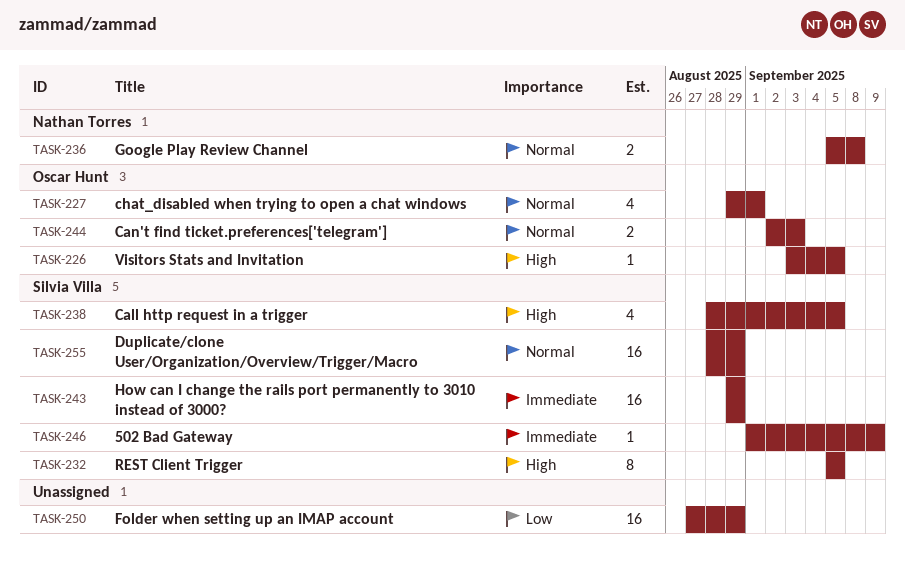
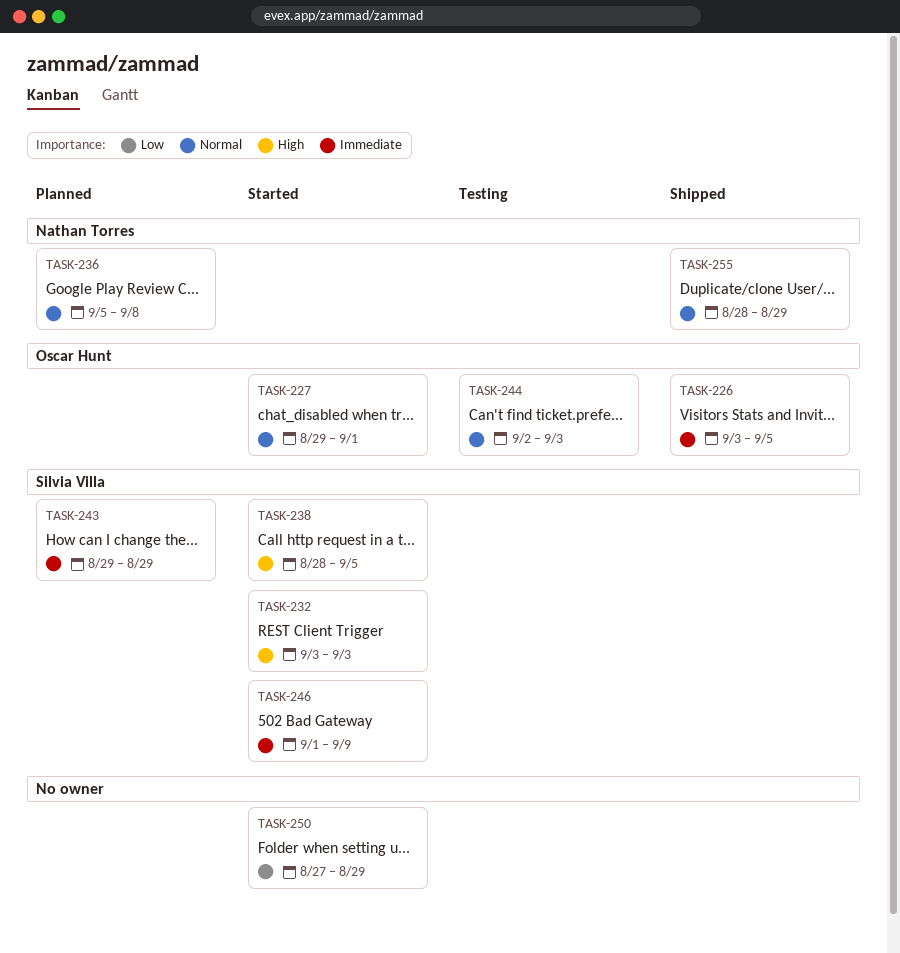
TASK-226, priority: High -> Immediate
TASK-232, start: Sep 5 -> Sep 3
TASK-232, due: Sep 5 -> Sep 3
TASK-255, owner: Silvia Villa -> Nathan Torres

